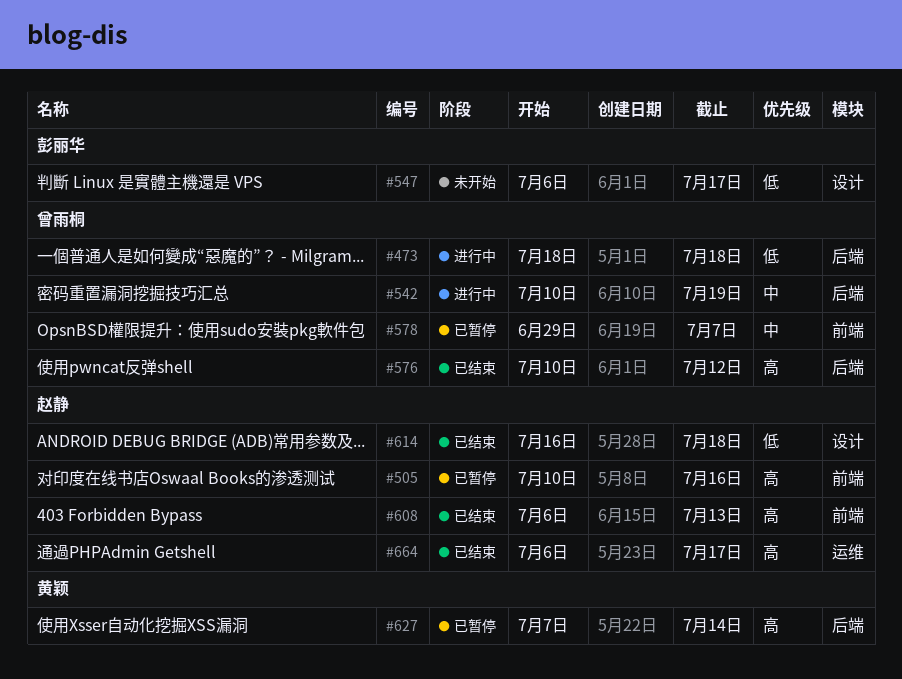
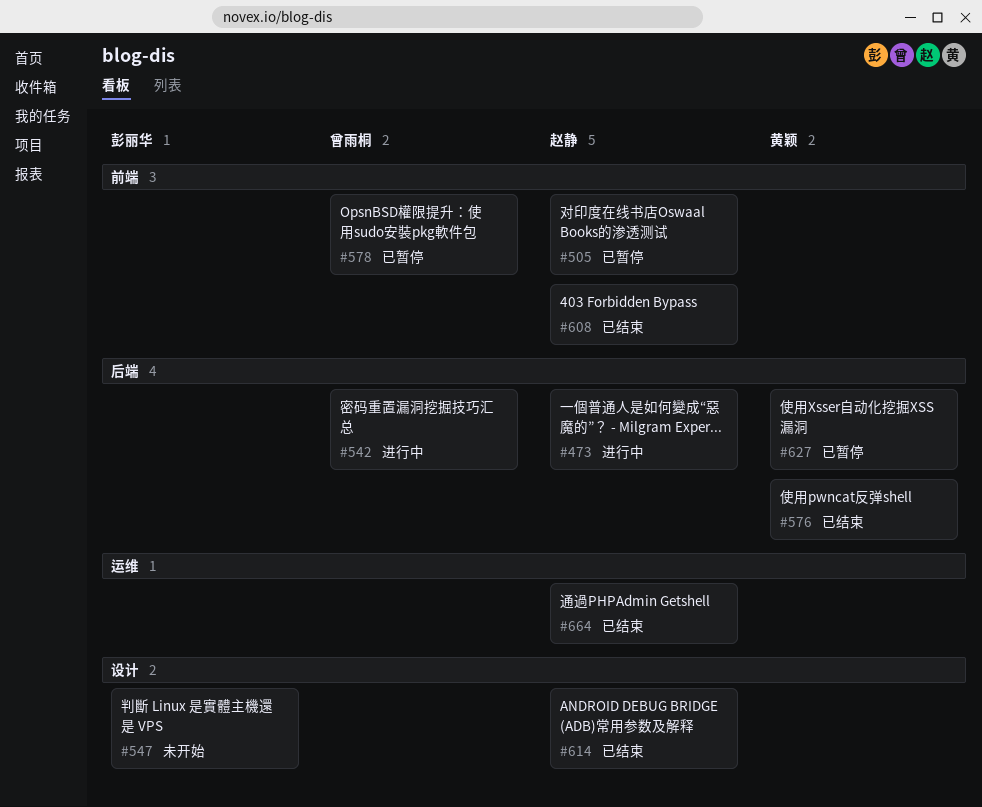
#473, owner: 曾雨桐 -> 赵静
#576, owner: 曾雨桐 -> 黄颖

